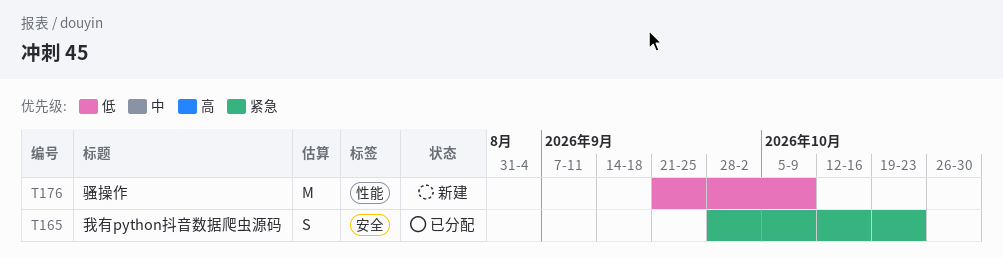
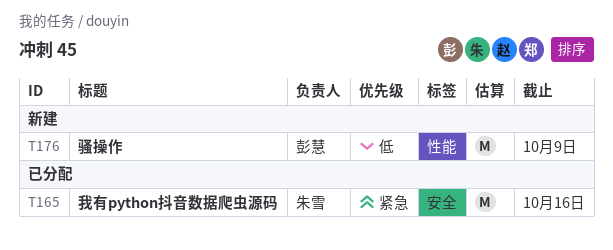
T165, estimate: S -> M
T165, due: Oct 23 -> Oct 16

